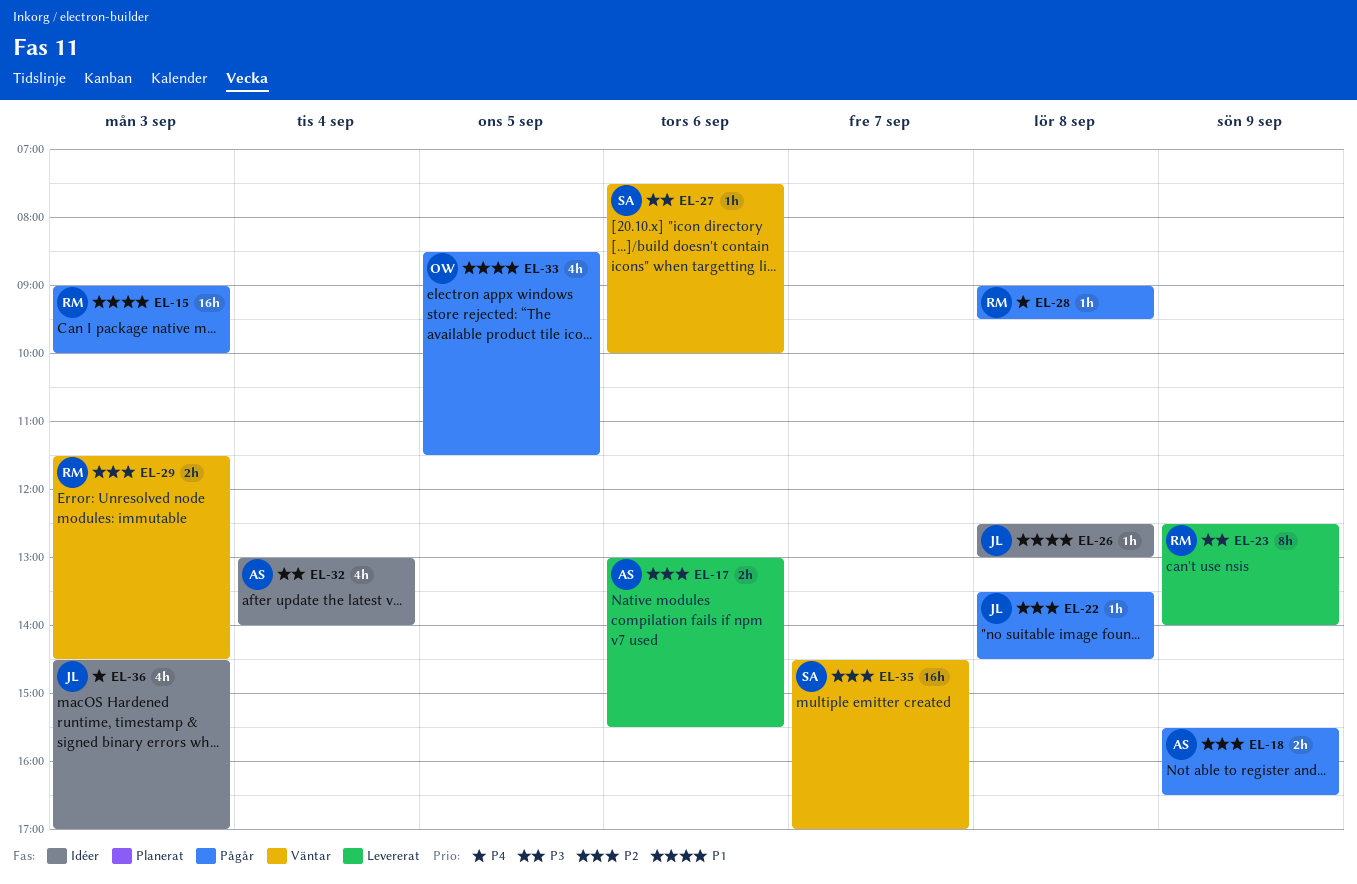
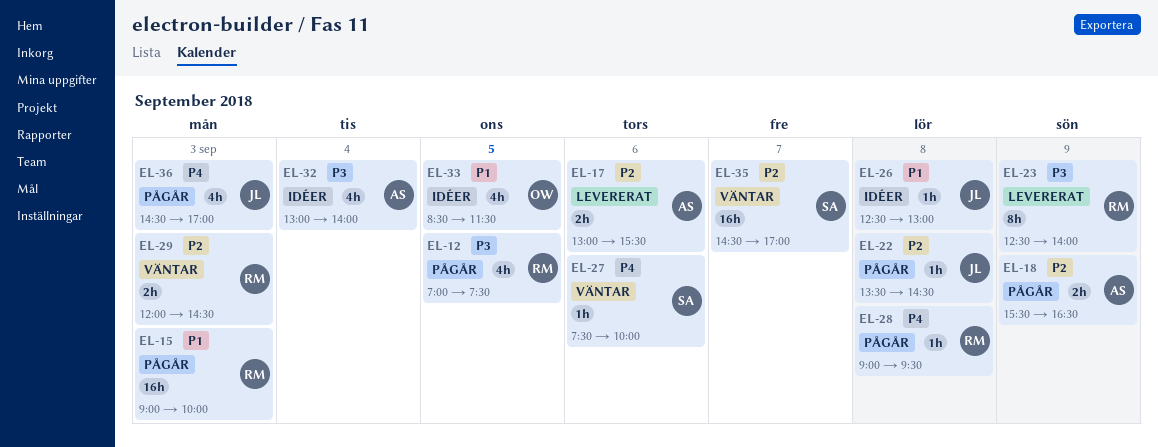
EL-12: none -> present
EL-27, priority: P3 -> P4
EL-29, begins: 11:30 -> 12:00
EL-33, status: Pågår -> Idéer
EL-36, status: Idéer -> Pågår

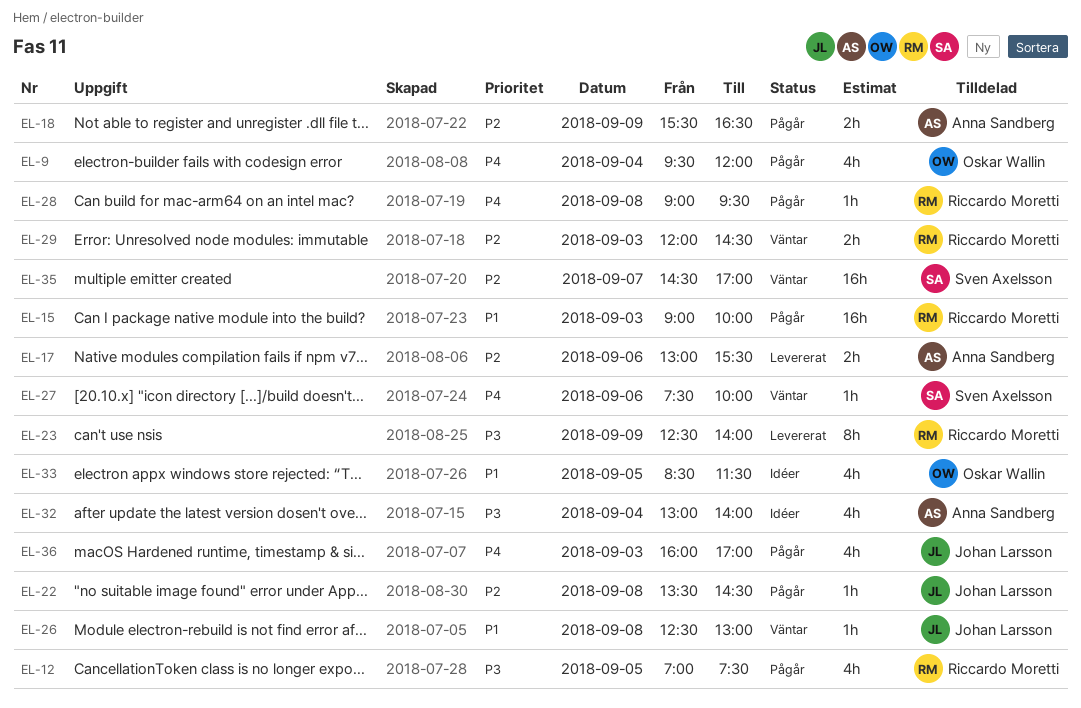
EL-9: none -> present
EL-26, status: Idéer -> Väntar
EL-36, begins: 14:30 -> 16:00

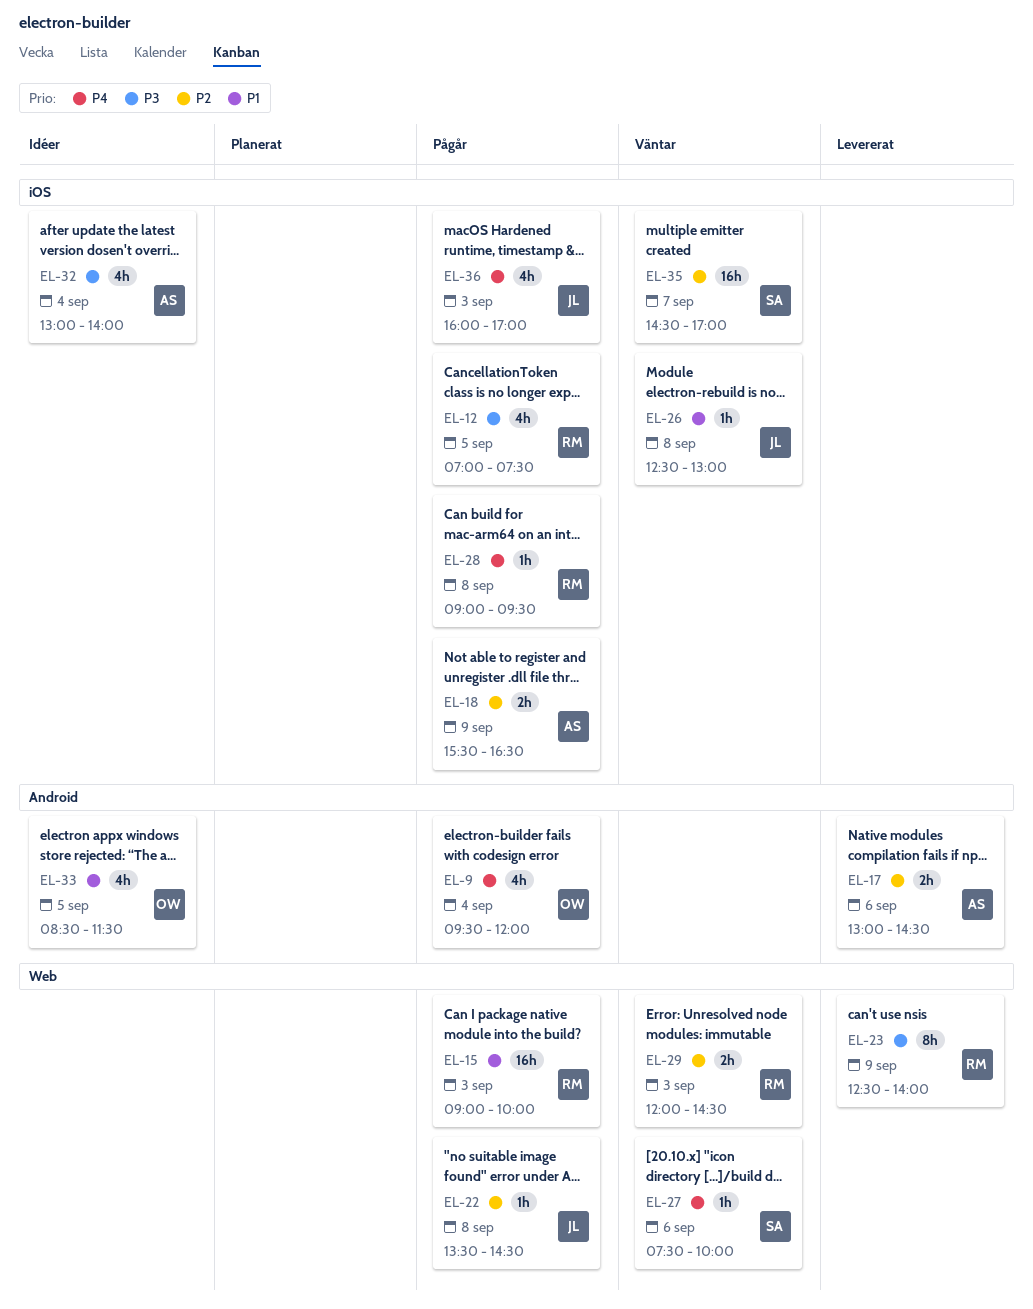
EL-17, ends: 15:30 -> 14:30

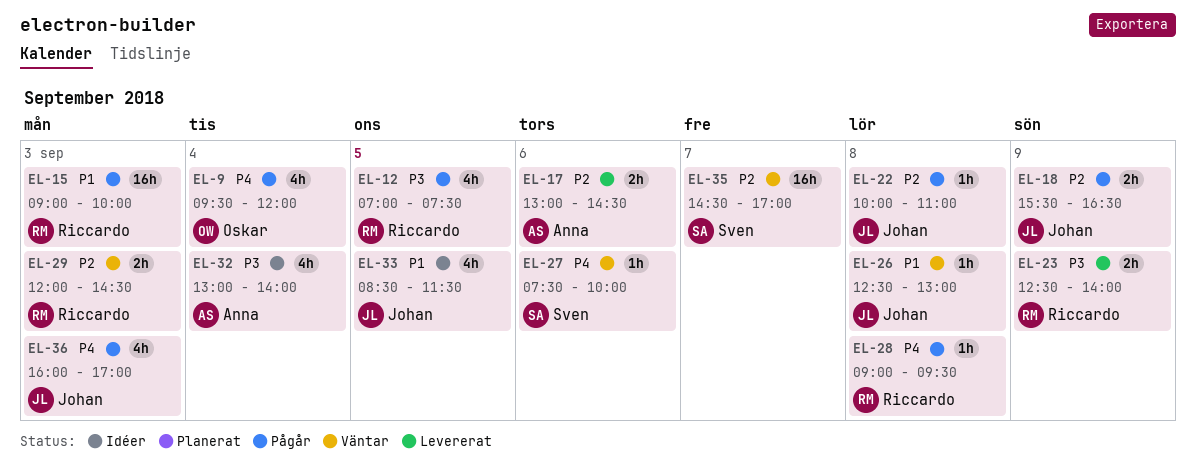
EL-18, owner: Anna -> Johan
EL-22, begins: 13:30 -> 10:00
EL-22, ends: 14:30 -> 11:00
EL-23, estimate: 8h -> 2h
EL-33, owner: Oskar -> Johan

